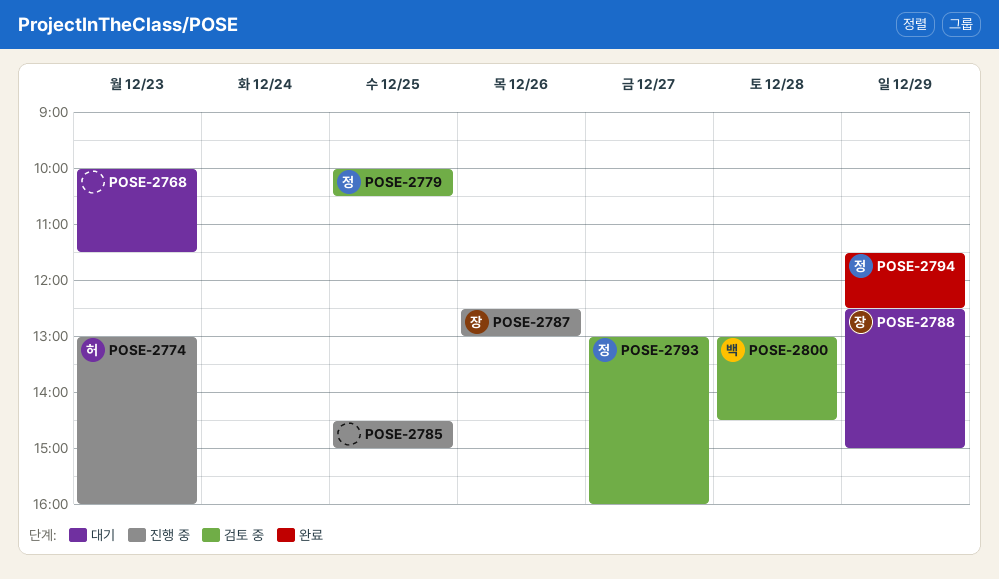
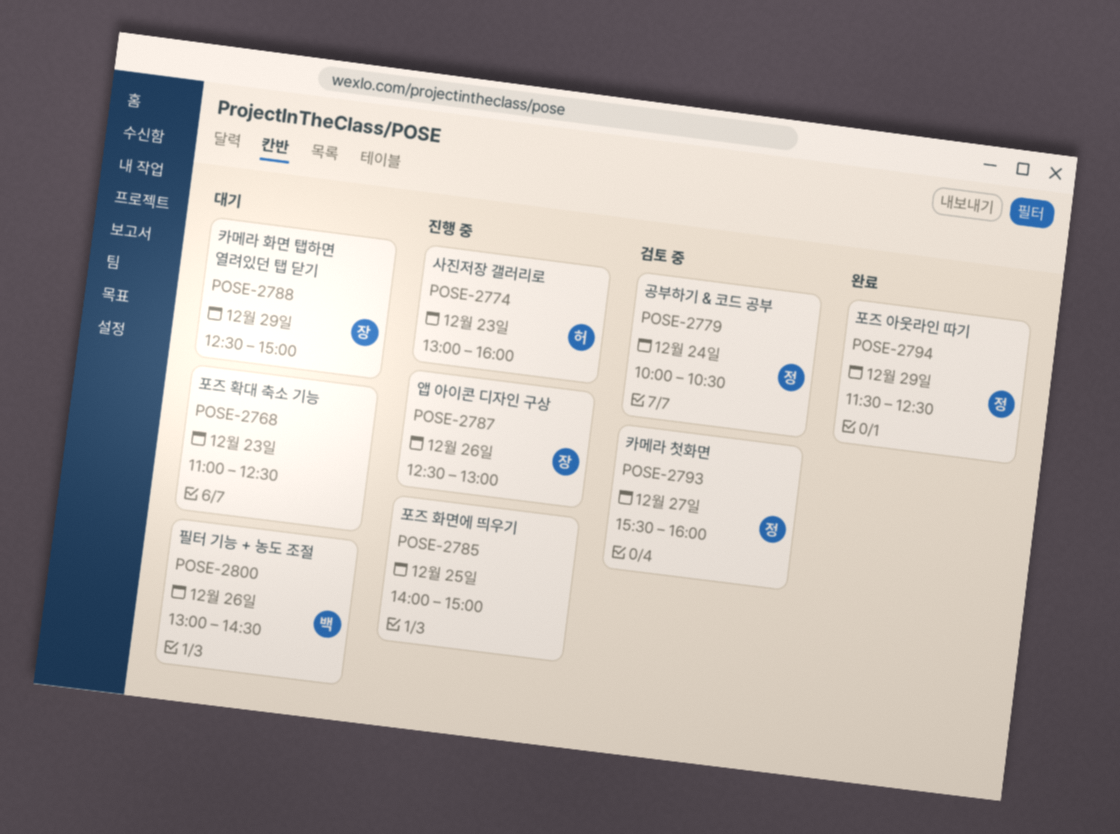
POSE-2768, begins: 10:00 -> 11:00
POSE-2768, ends: 11:30 -> 12:30
POSE-2779, day: Dec 25 -> Dec 24
POSE-2785, begins: 14:30 -> 14:00
POSE-2793, begins: 13:00 -> 15:30
POSE-2800, status: 검토 중 -> 대기
POSE-2800, day: Dec 28 -> Dec 26

